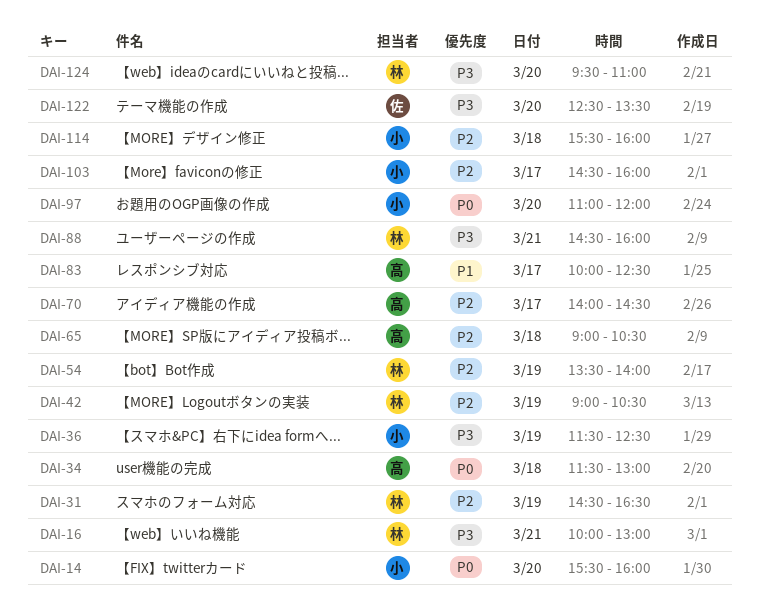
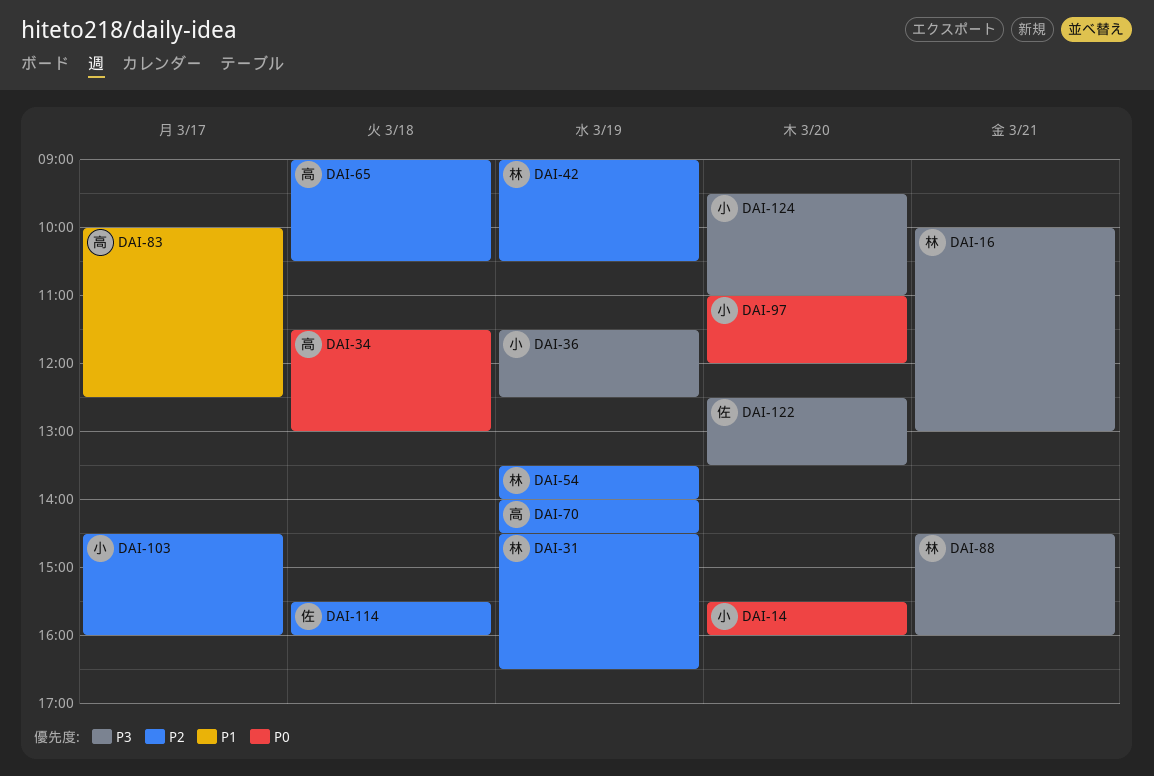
DAI-70, day: Mar 17 -> Mar 19
DAI-114, owner: 小 -> 佐
DAI-124, owner: 林 -> 小

